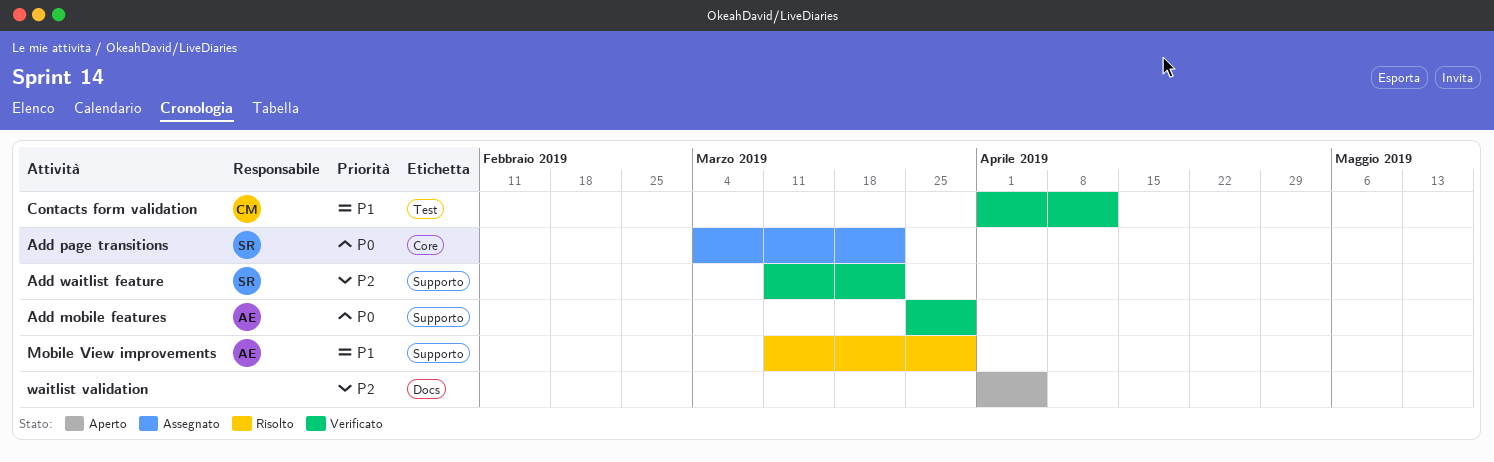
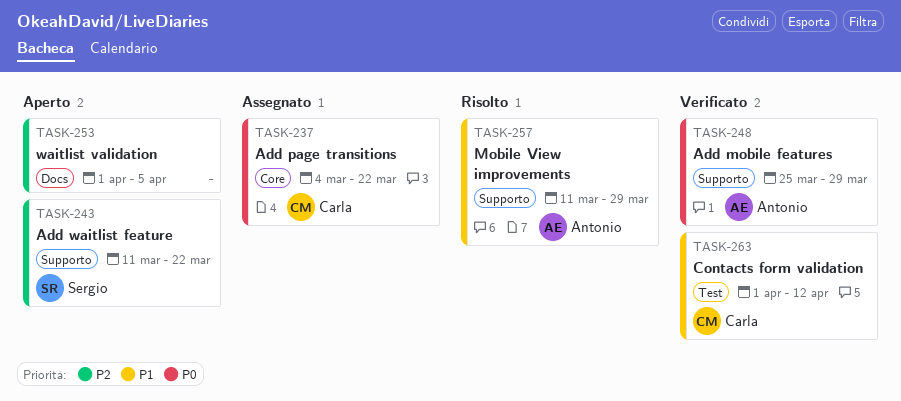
Add page transitions, owner: Sergio -> Carla
Add waitlist feature, status: Verificato -> Aperto

